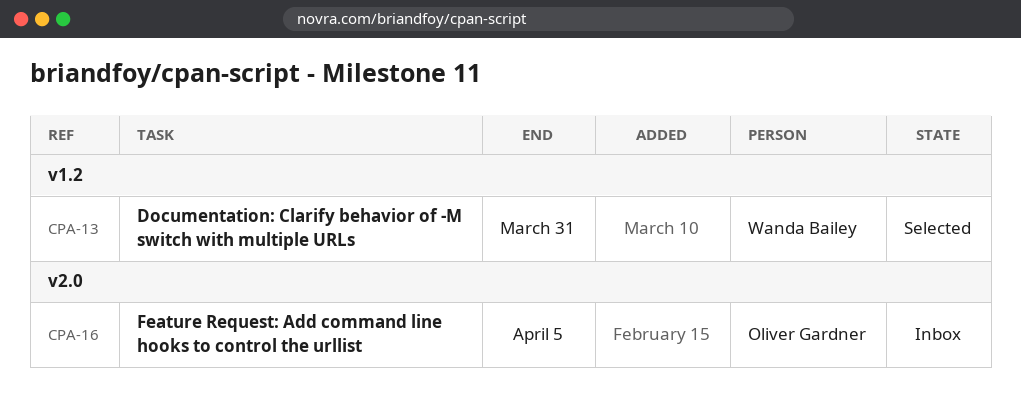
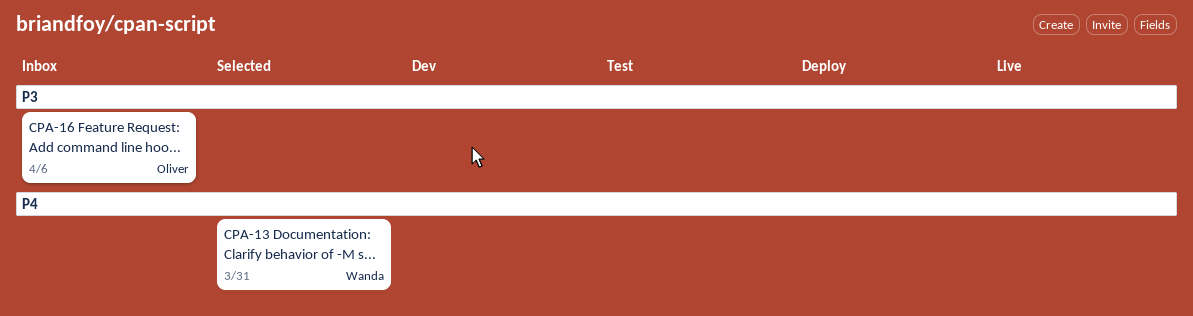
CPA-16, due: Apr 5 -> Apr 6

